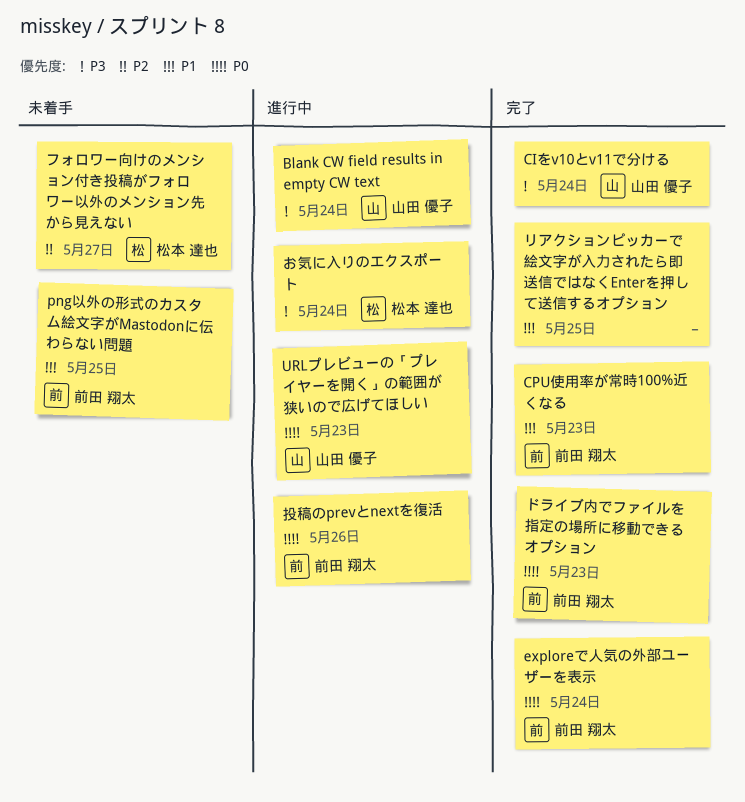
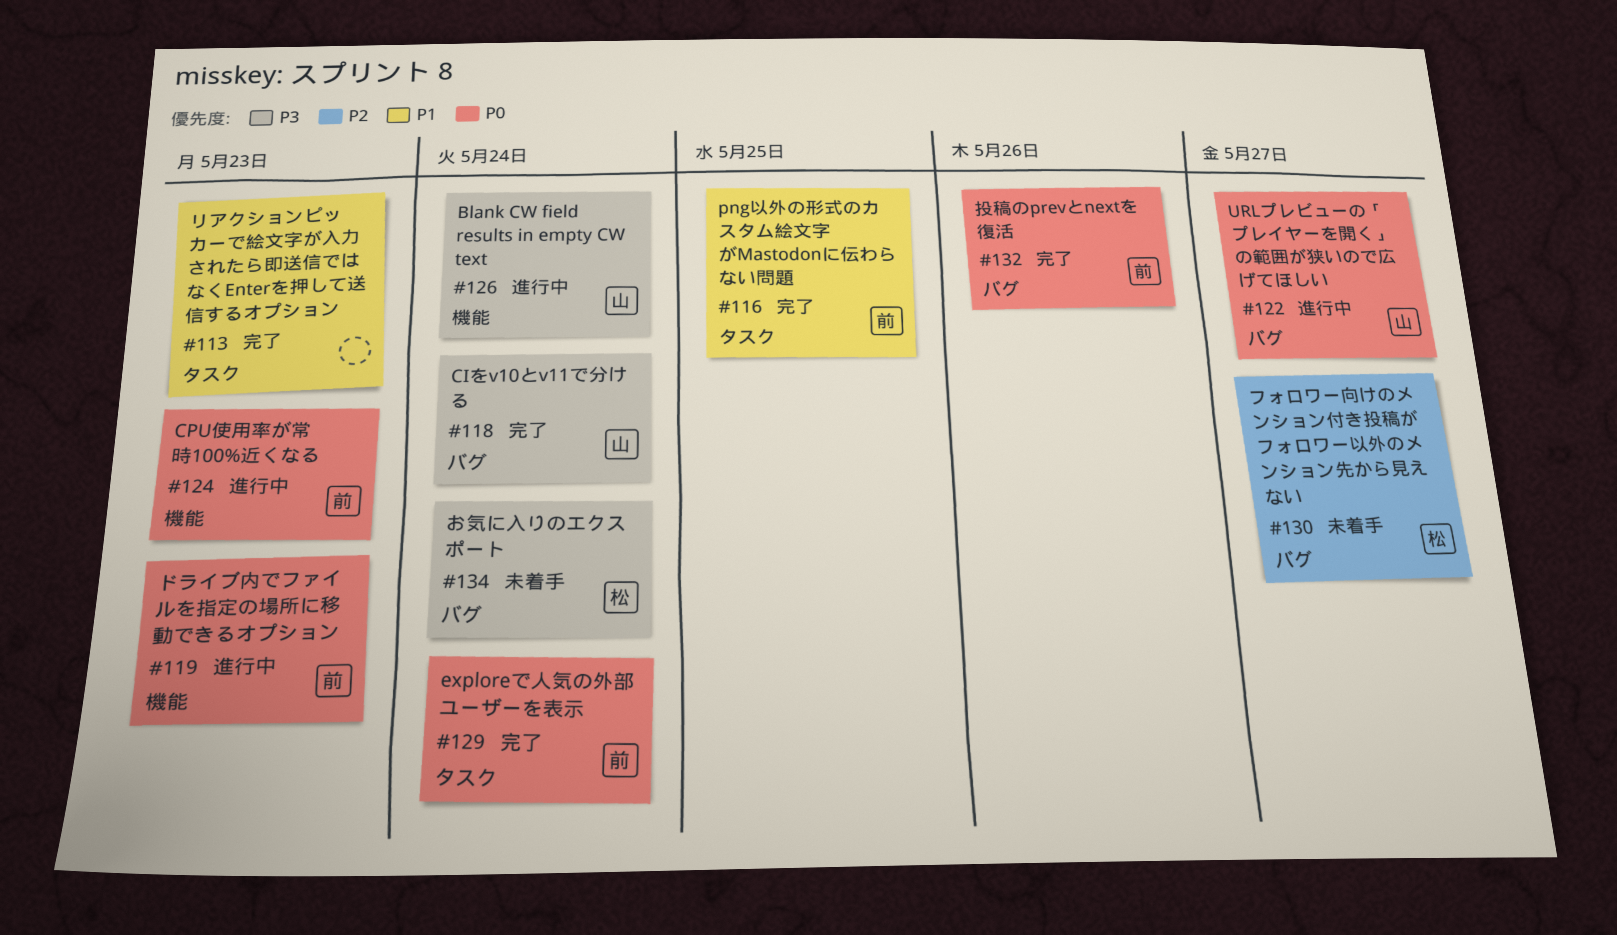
CPU使用率が常時100%近くなる, status: 完了 -> 進行中
CPU使用率が常時100%近くなる, priority: P1 -> P0
png以外の形式のカスタム絵文字がMastodonに伝わらない問題, status: 未着手 -> 完了
URLプレビューの「プレイヤーを開く」の範囲が狭いので広げてほしい, due: May 23 -> May 27
お気に入りのエクスポート, status: 進行中 -> 未着手
ドライブ内でファイルを指定の場所に移動できるオプション, status: 完了 -> 進行中
リアクションピッカーで絵文字が入力されたら即送信ではなくEnterを押して送信するオプション, due: May 25 -> May 23
投稿のprevとnextを復活, status: 進行中 -> 完了

